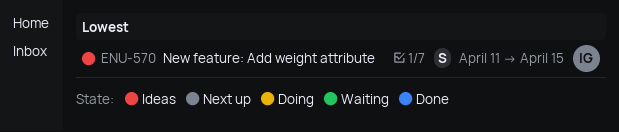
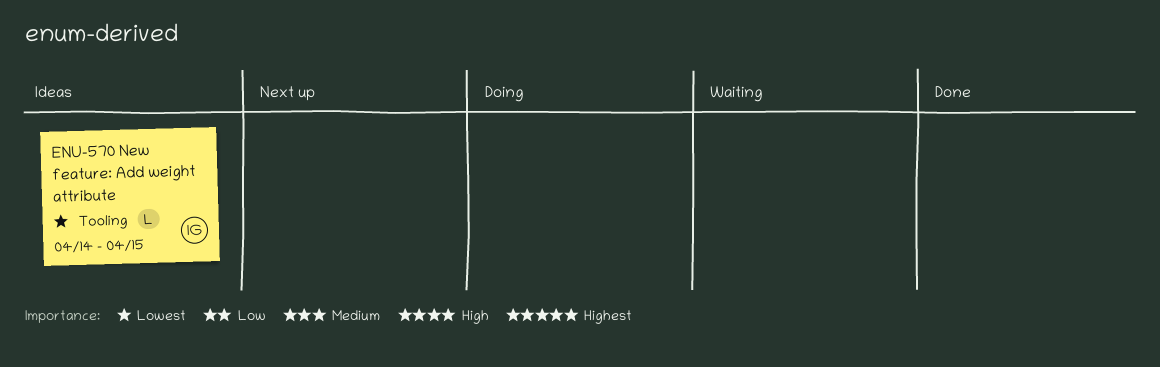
ENU-570, estimate: S -> L
ENU-570, start: Apr 11 -> Apr 14

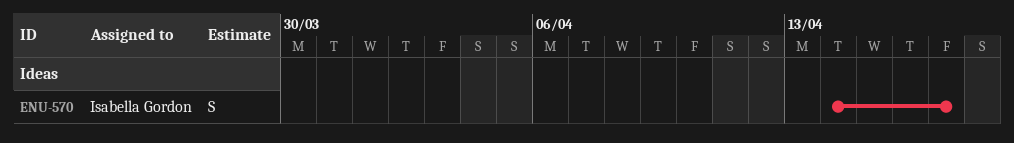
ENU-570, estimate: L -> S
ENU-570, due: Apr 15 -> Apr 17

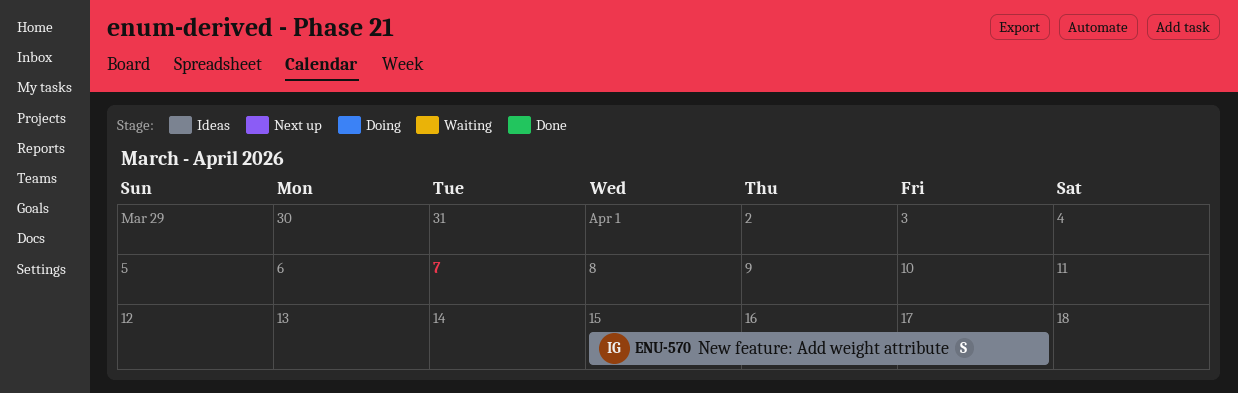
ENU-570, start: Apr 14 -> Apr 15

